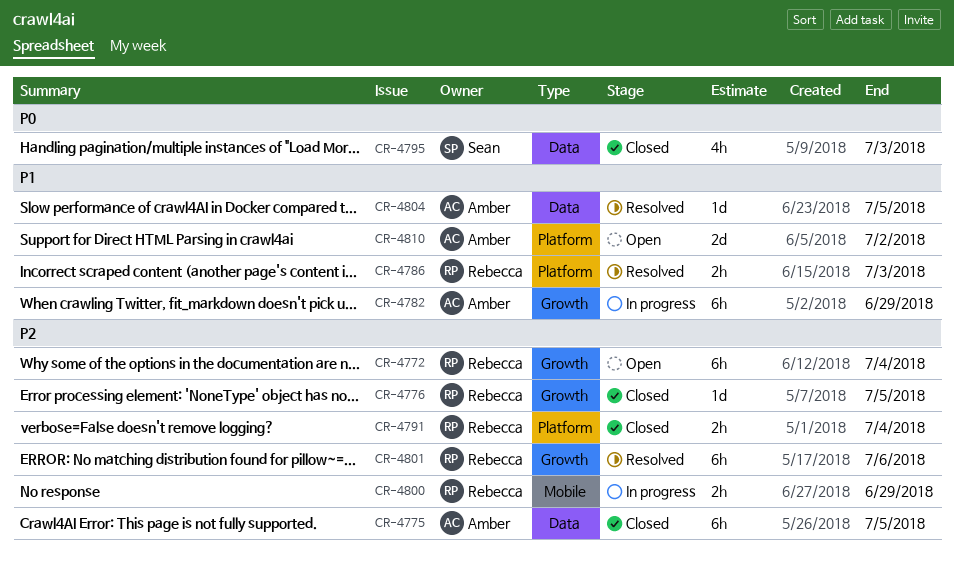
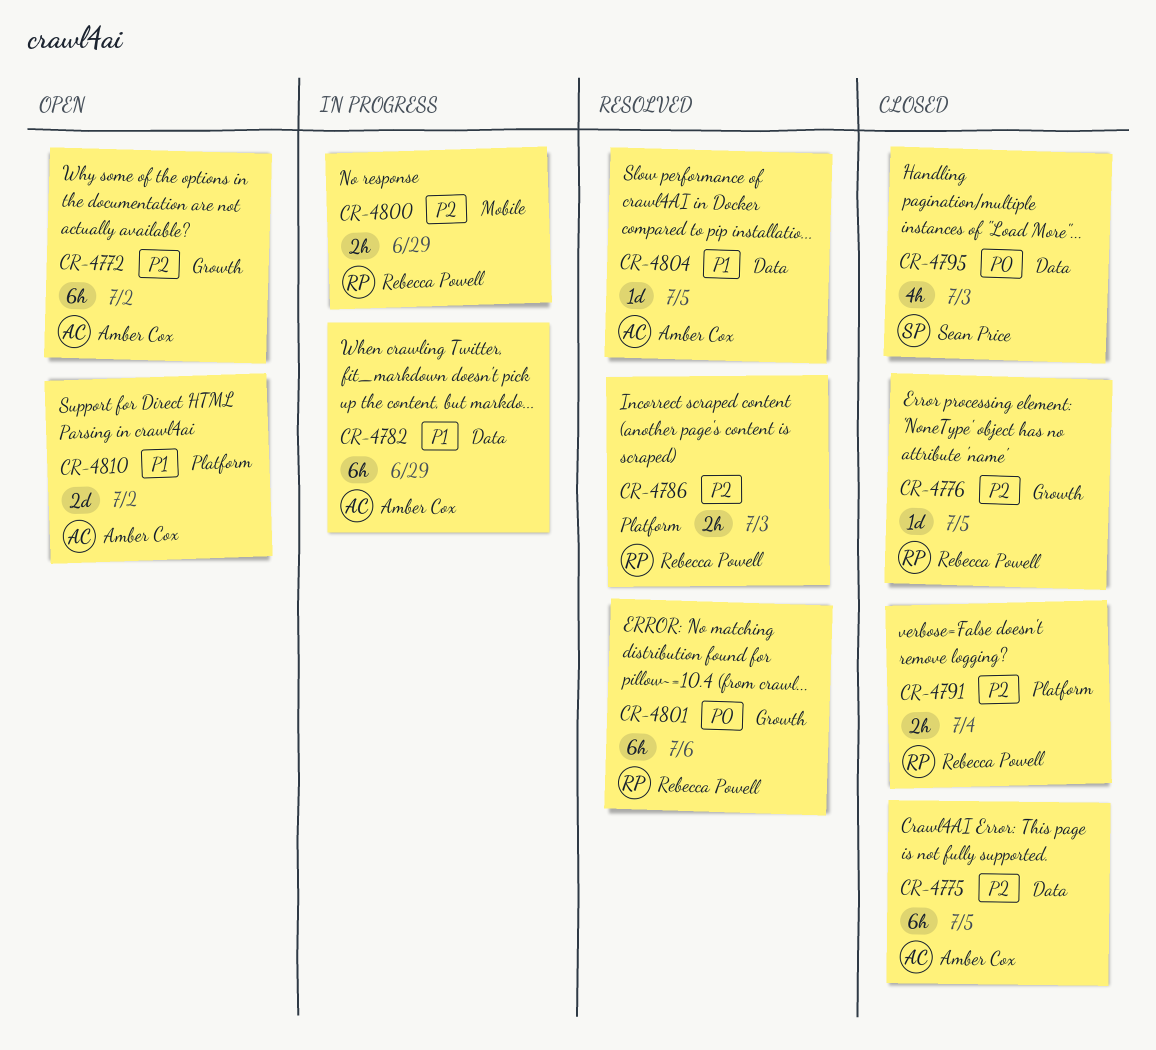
CR-4772, owner: Rebecca Powell -> Amber Cox
CR-4772, due: Jul 4 -> Jul 2
CR-4782, label: Growth -> Data
CR-4786, priority: P1 -> P2
CR-4801, priority: P2 -> P0

